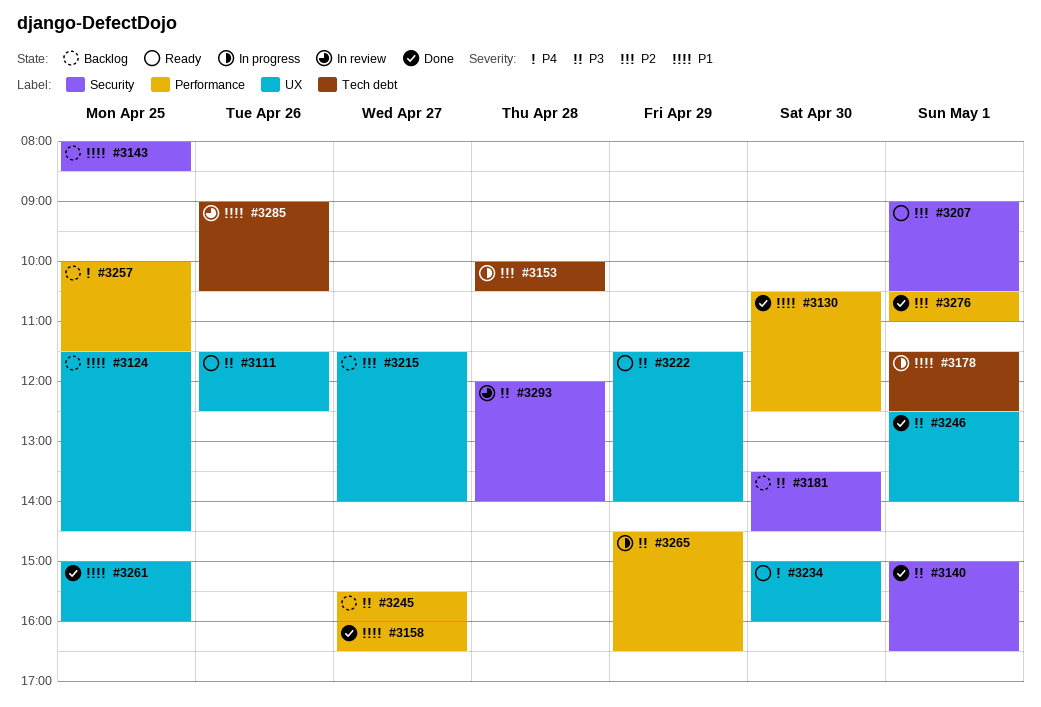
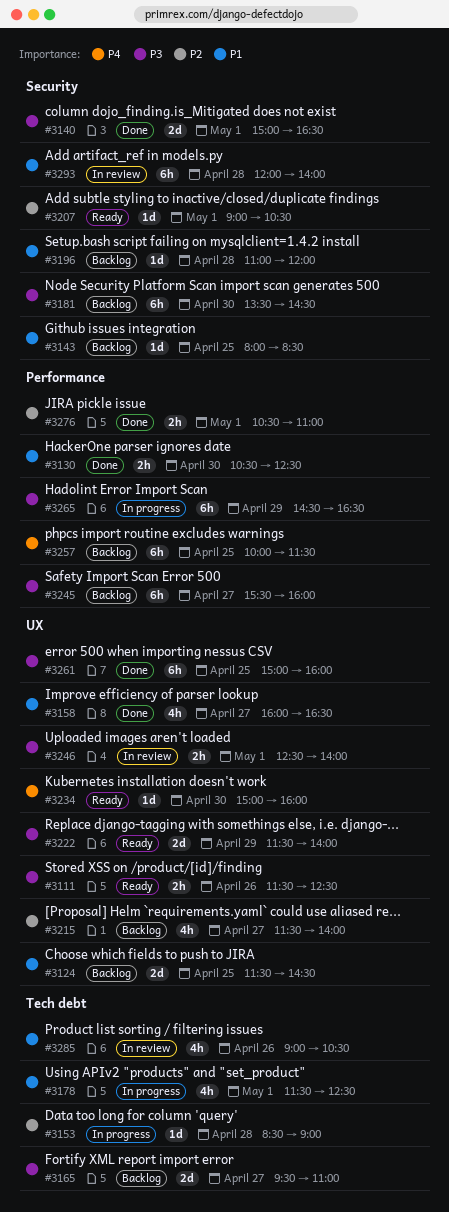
#3153, begins: 10:00 -> 08:30
#3153, ends: 10:30 -> 09:00
#3158, label: Performance -> UX
#3165: none -> present
#3196: none -> present
#3246, status: Done -> In review
#3261, priority: P1 -> P3
#3293, priority: P3 -> P1

